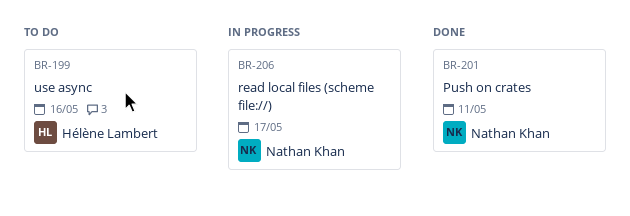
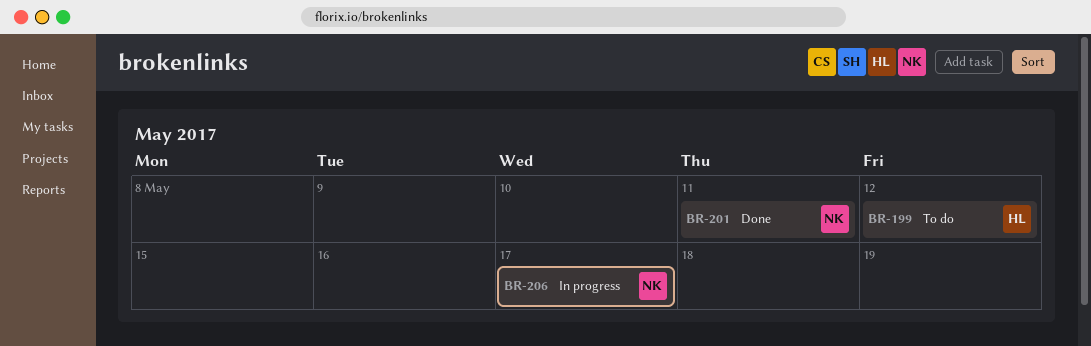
BR-199, due: May 16 -> May 12

